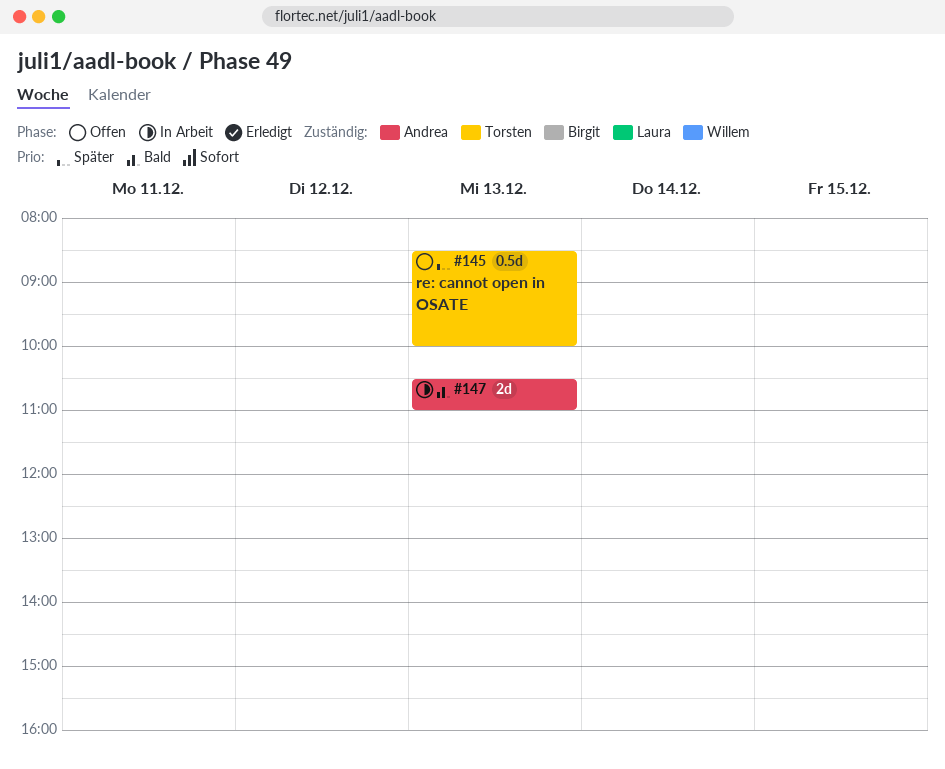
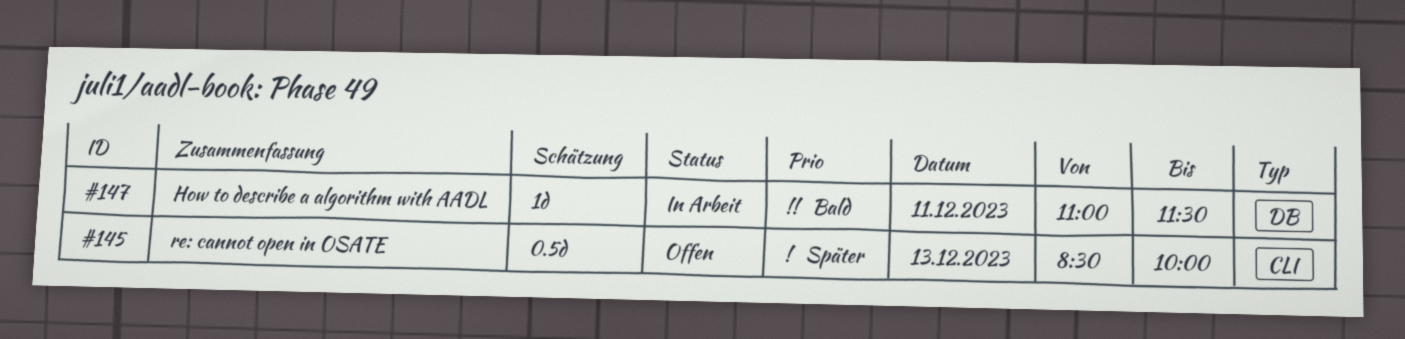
#147, estimate: 2d -> 1d
#147, day: Dec 13 -> Dec 11
#147, begins: 10:30 -> 11:00
#147, ends: 11:00 -> 11:30

